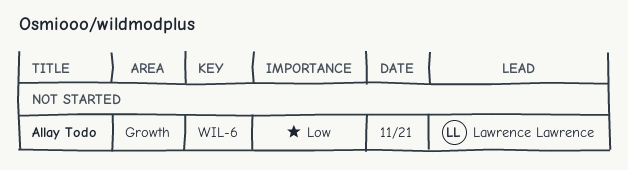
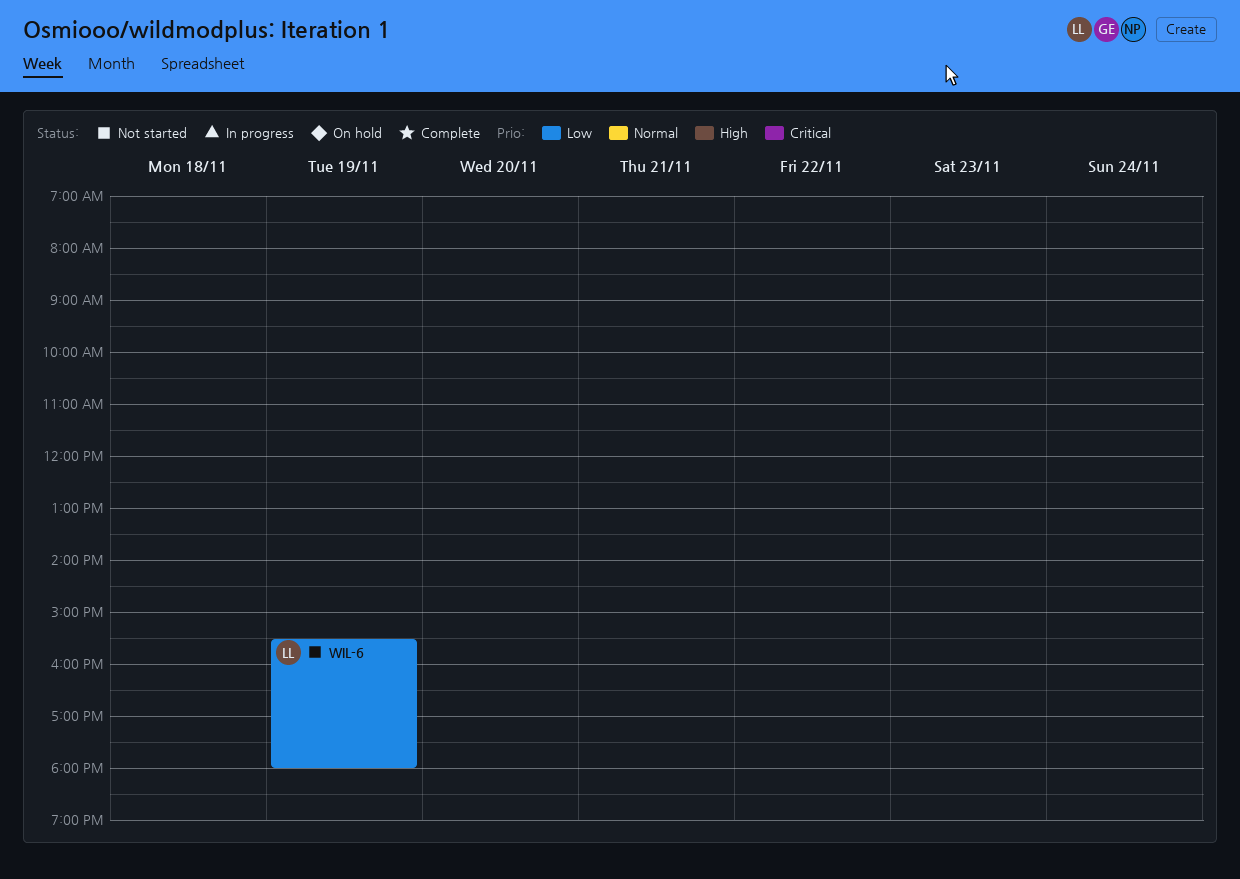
WIL-6, day: Nov 21 -> Nov 19

